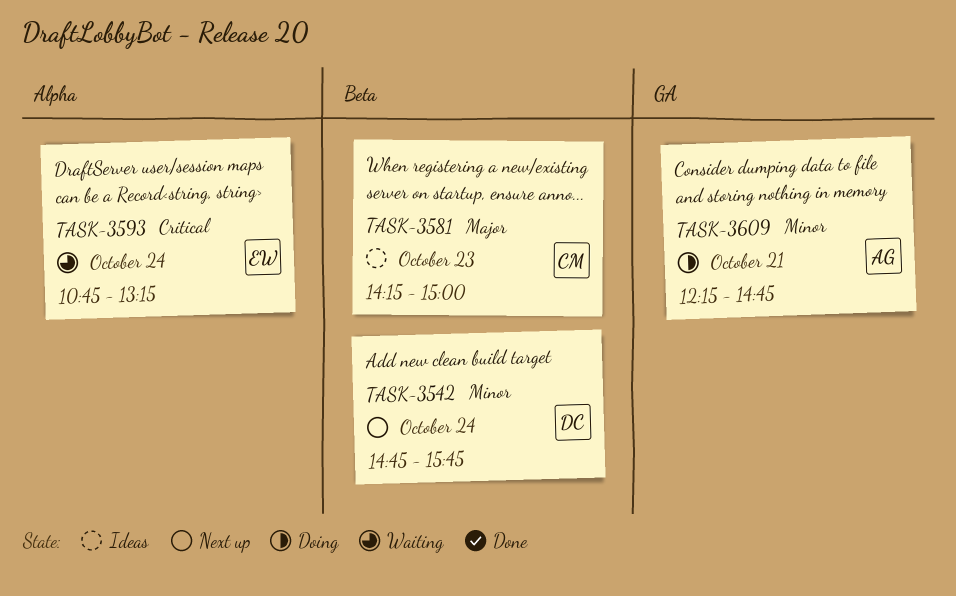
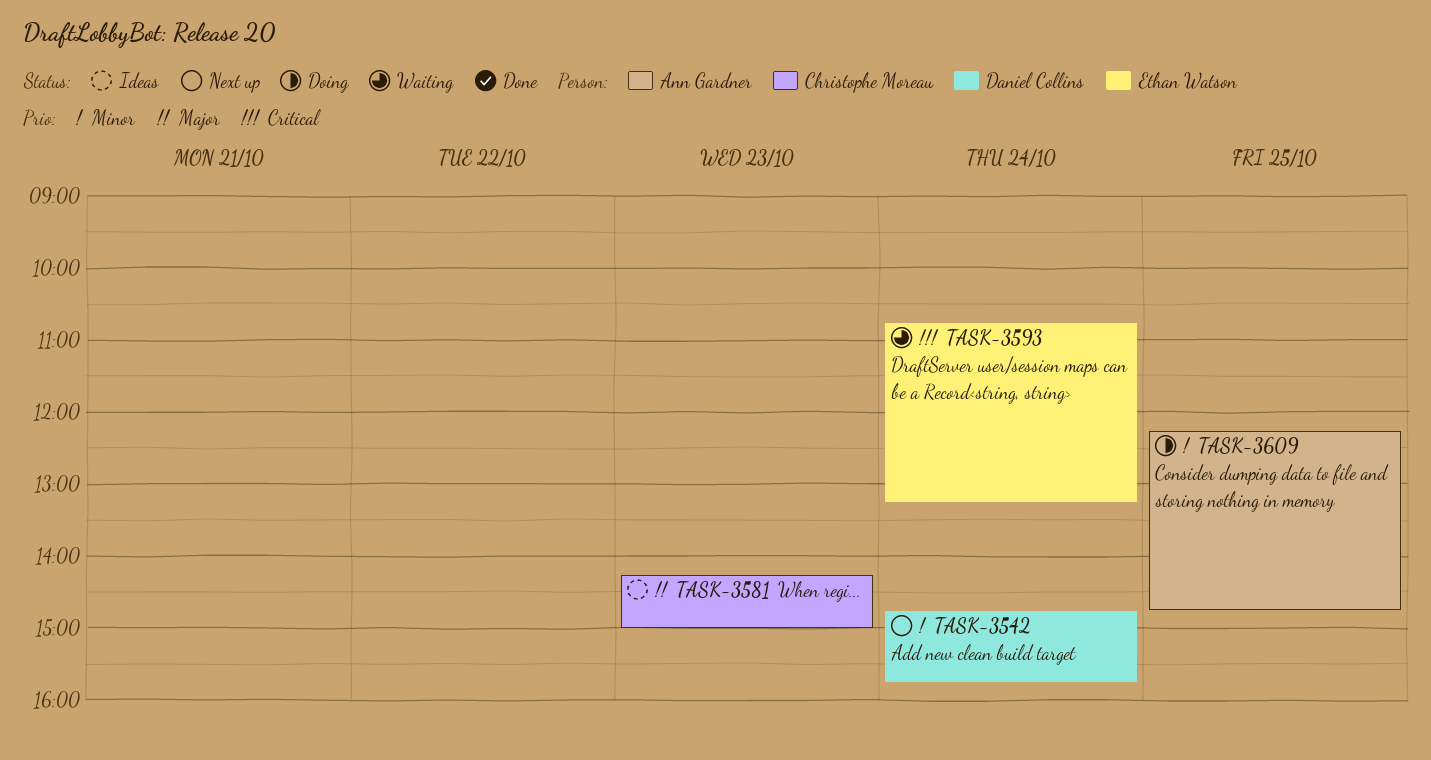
TASK-3609, day: Oct 21 -> Oct 25

